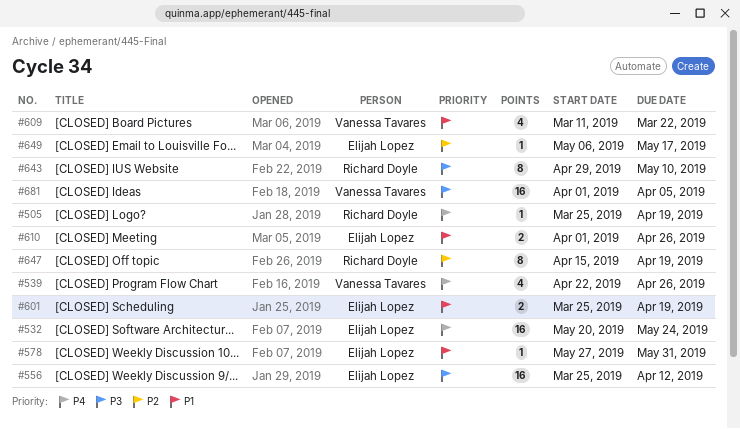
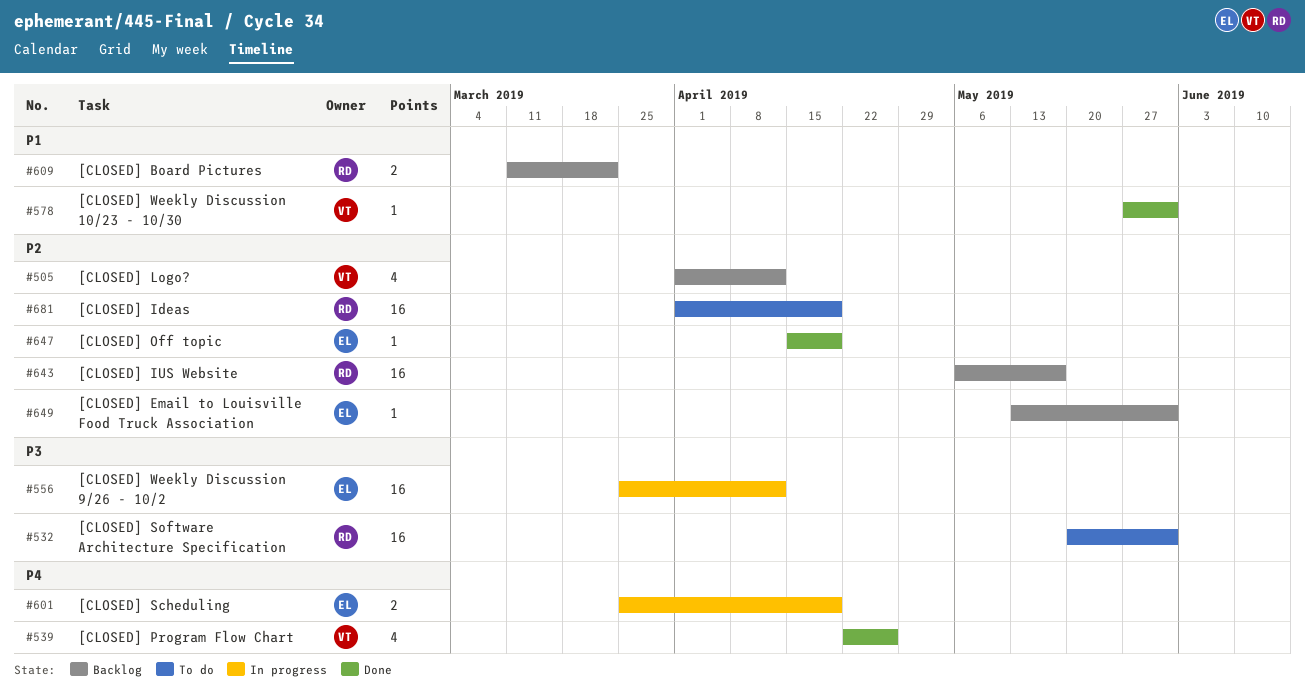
#505, owner: Richard Doyle -> Vanessa Tavares
#505, priority: P4 -> P2
#505, estimate: 1 -> 4
#505, start: Mar 25 -> Apr 1
#505, due: Apr 19 -> Apr 12
#532, owner: Elijah Lopez -> Richard Doyle
#532, priority: P4 -> P3
#532, due: May 24 -> May 31
#578, owner: Elijah Lopez -> Vanessa Tavares
#601, priority: P1 -> P4
#609, owner: Vanessa Tavares -> Richard Doyle
#609, estimate: 4 -> 2
#610: present -> none
#643, priority: P3 -> P2
#643, estimate: 8 -> 16
#643, start: Apr 29 -> May 6
#643, due: May 10 -> May 17
#647, owner: Richard Doyle -> Elijah Lopez
#647, estimate: 8 -> 1
#649, start: May 6 -> May 13
#649, due: May 17 -> May 31
#681, owner: Vanessa Tavares -> Richard Doyle
#681, priority: P3 -> P2
#681, due: Apr 5 -> Apr 19

